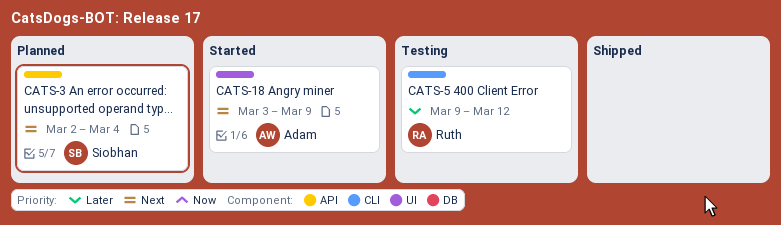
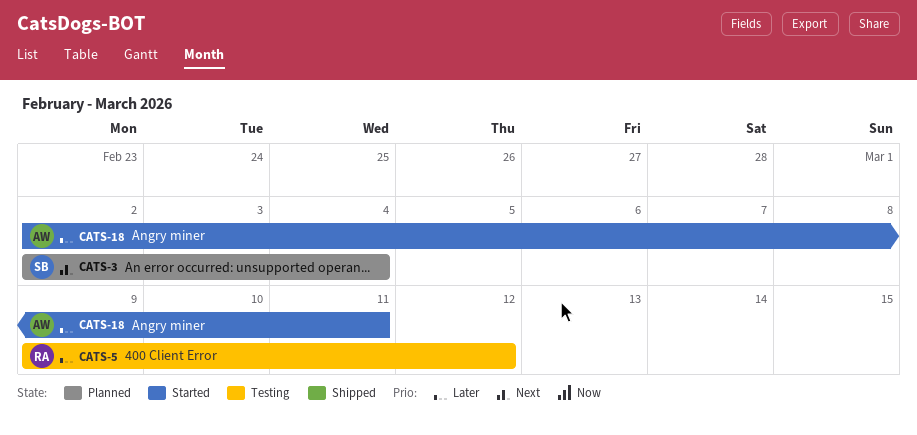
CATS-18, priority: Next -> Later
CATS-18, start: Mar 3 -> Mar 2
CATS-18, due: Mar 9 -> Mar 11

